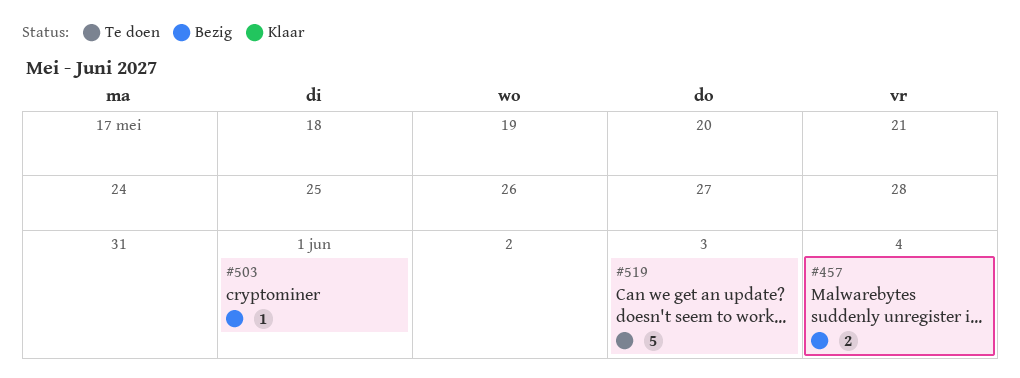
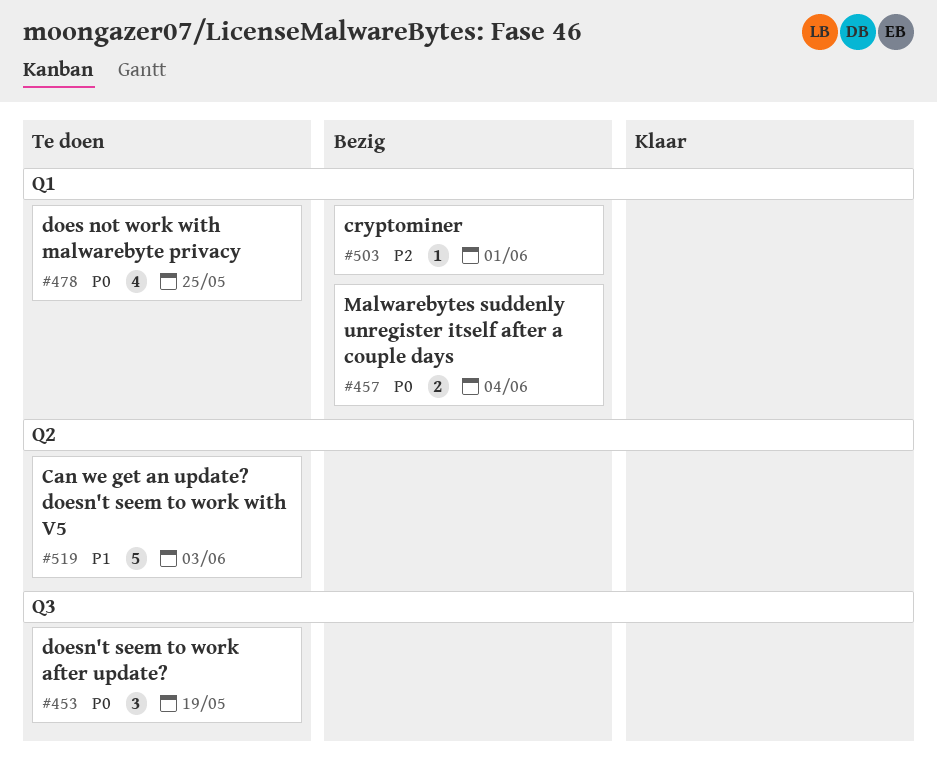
#453: none -> present
#478: none -> present

